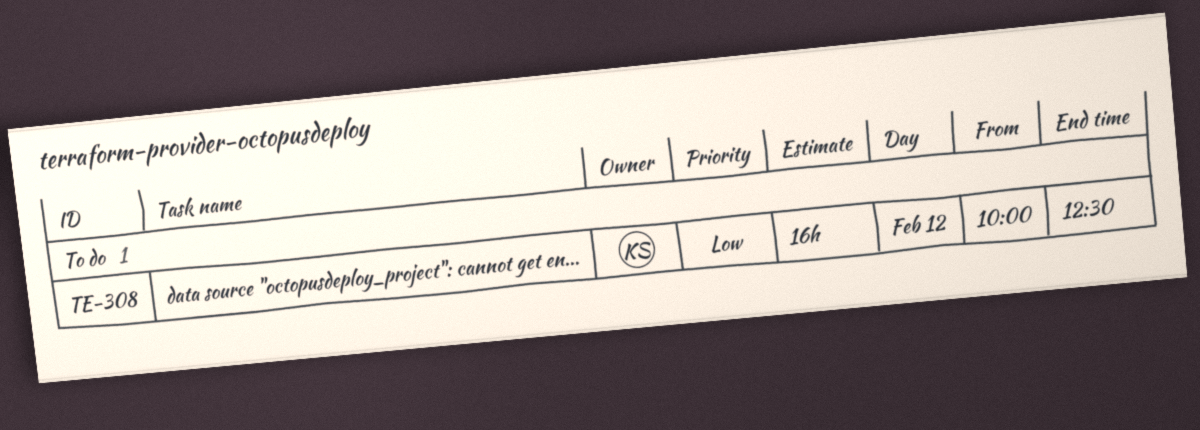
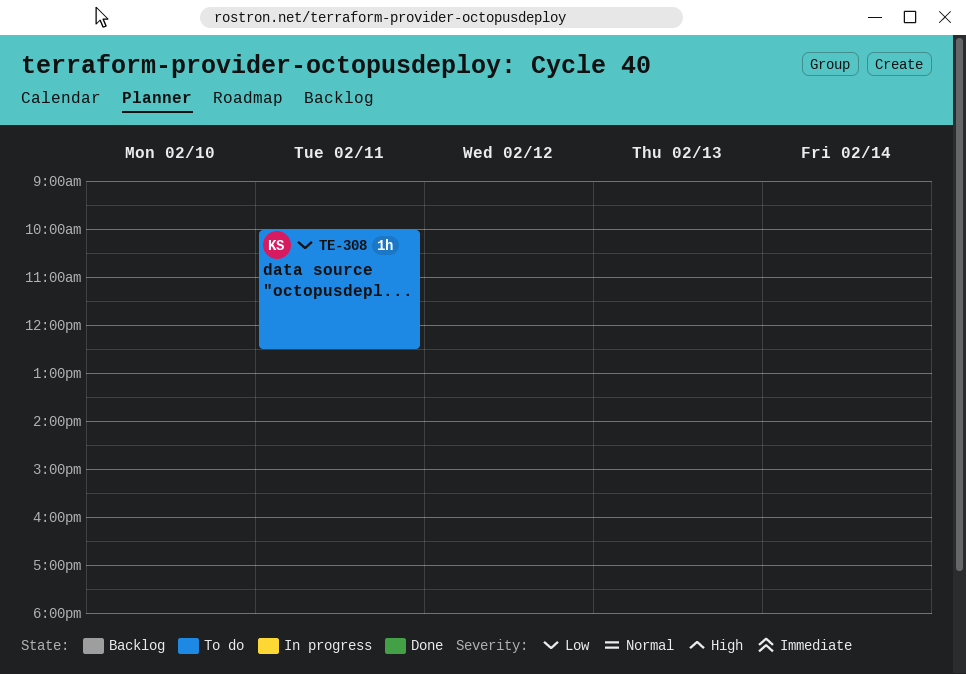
TE-308, estimate: 16h -> 1h
TE-308, day: Feb 12 -> Feb 11

